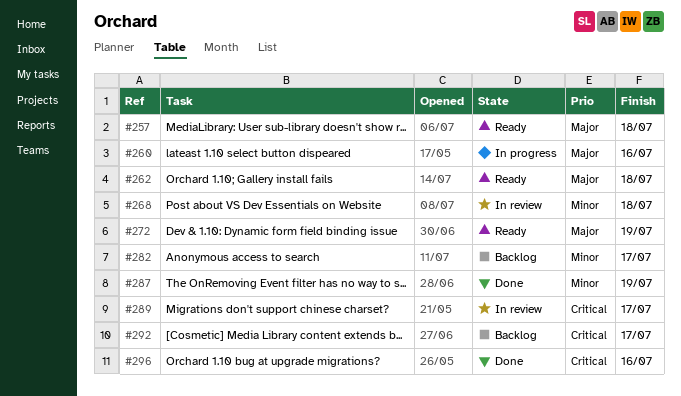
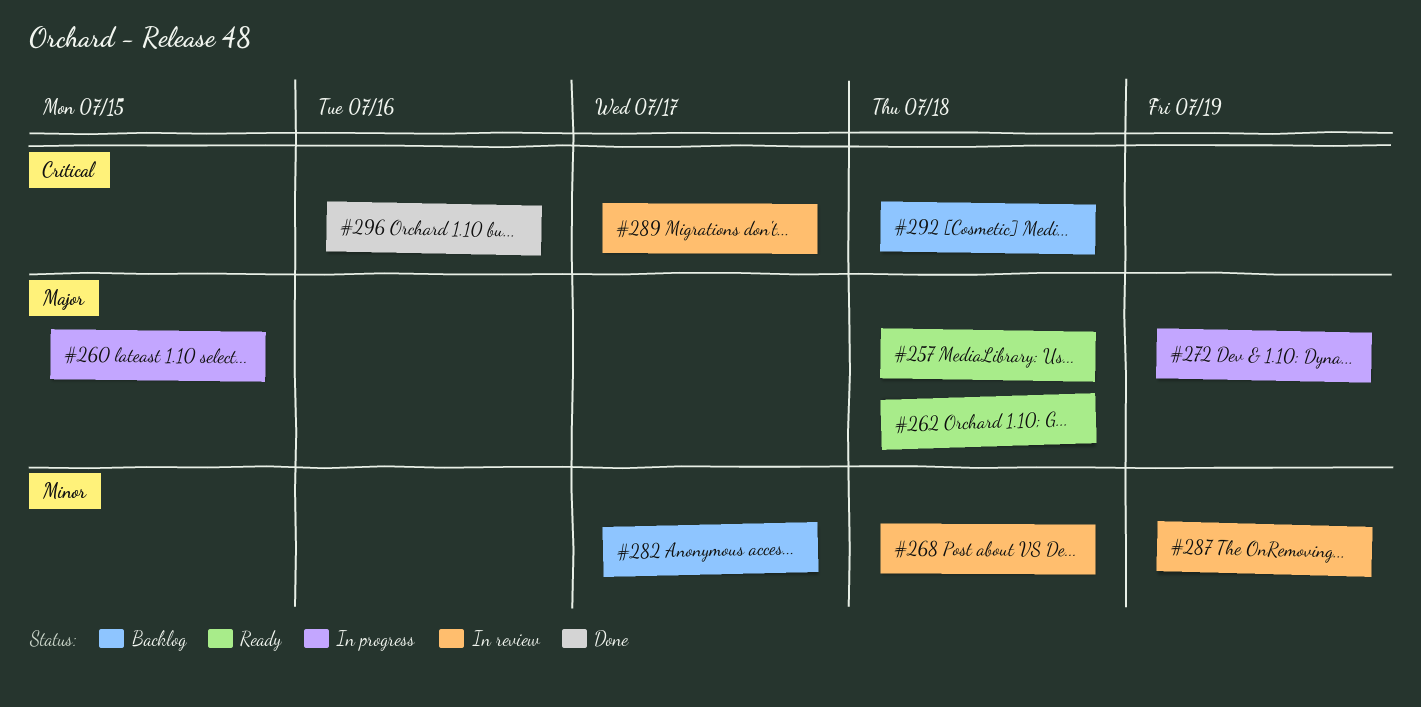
#260, due: Jul 16 -> Jul 15
#272, status: Ready -> In progress
#287, status: Done -> In review
#292, due: Jul 17 -> Jul 18

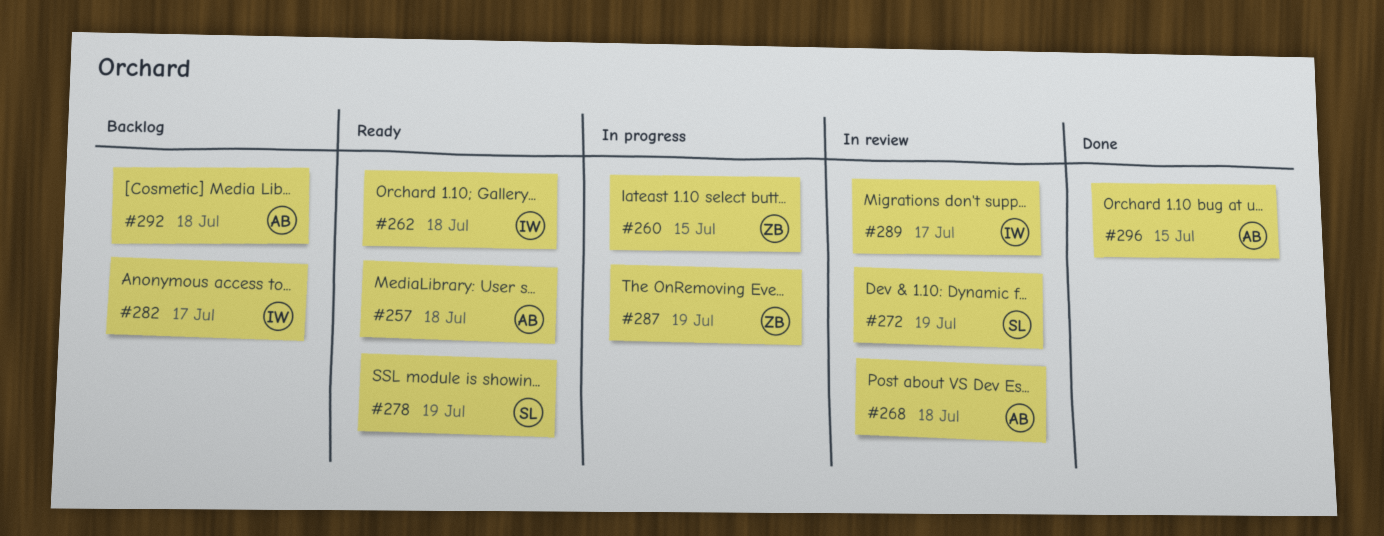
#272, status: In progress -> In review
#278: none -> present
#287, status: In review -> In progress
#296, due: Jul 16 -> Jul 15

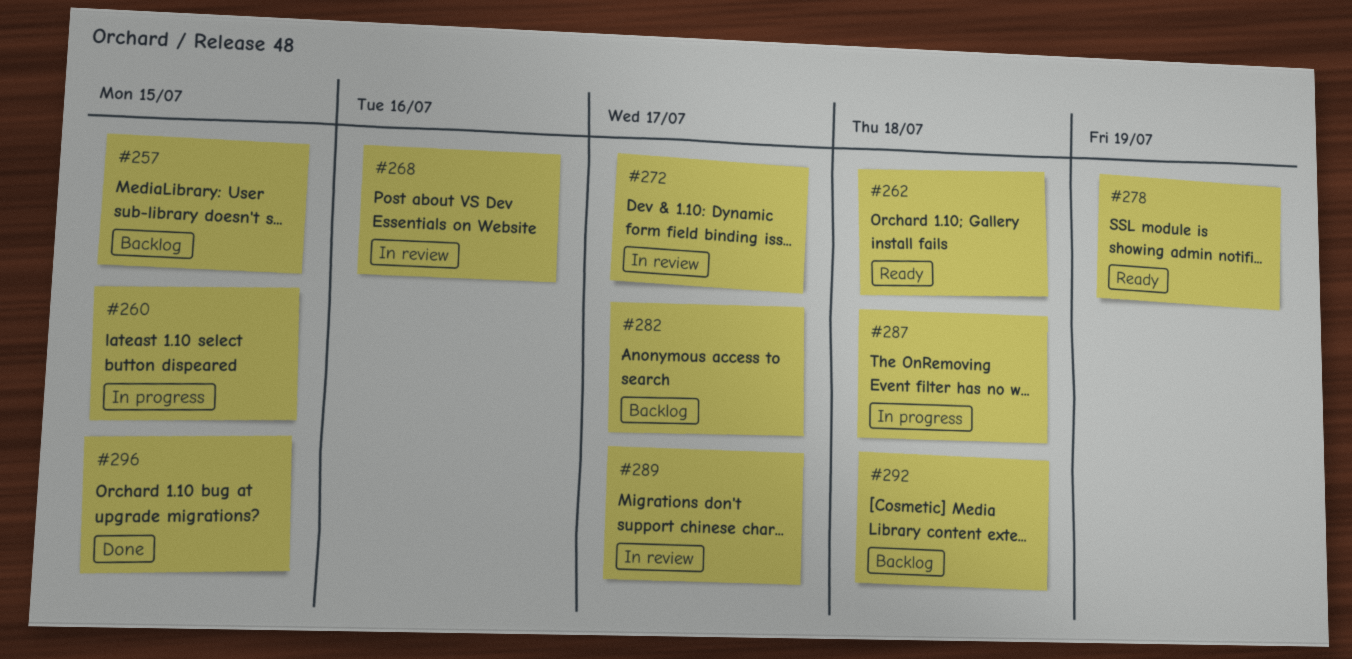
#257, status: Ready -> Backlog
#257, due: Jul 18 -> Jul 15
#268, due: Jul 18 -> Jul 16
#272, due: Jul 19 -> Jul 17
#287, due: Jul 19 -> Jul 18

